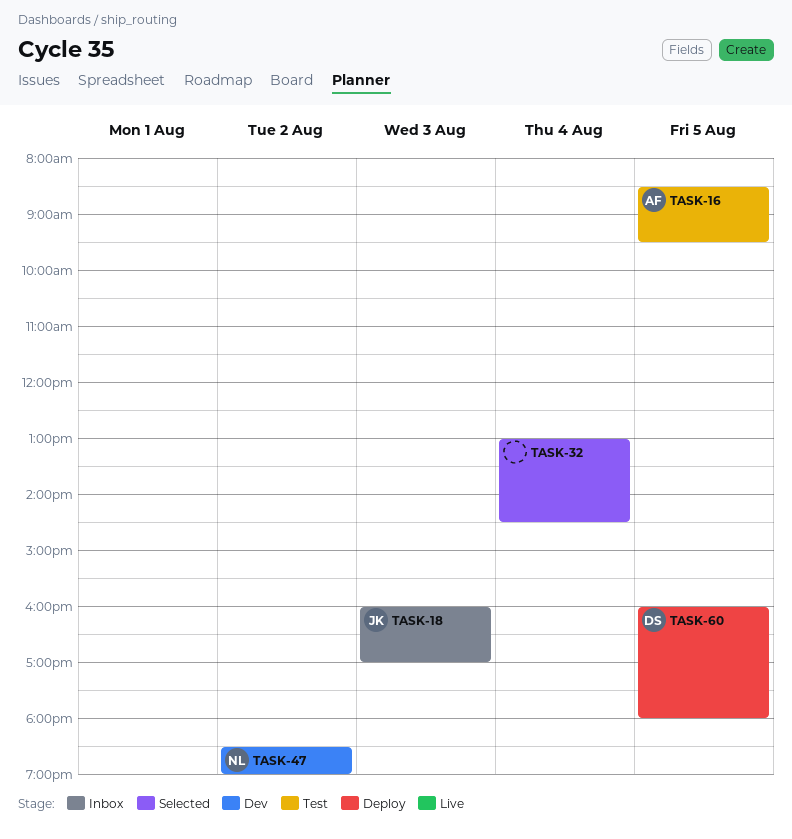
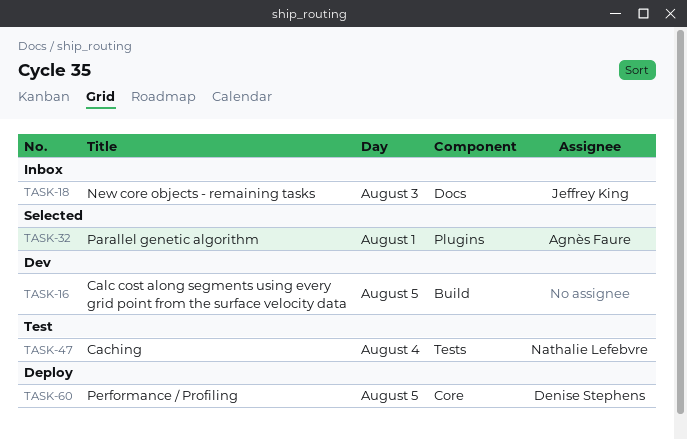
TASK-16, status: Test -> Dev
TASK-16, owner: Agnès Faure -> none
TASK-32, owner: none -> Agnès Faure
TASK-32, day: Aug 4 -> Aug 1
TASK-47, status: Dev -> Test
TASK-47, day: Aug 2 -> Aug 4

